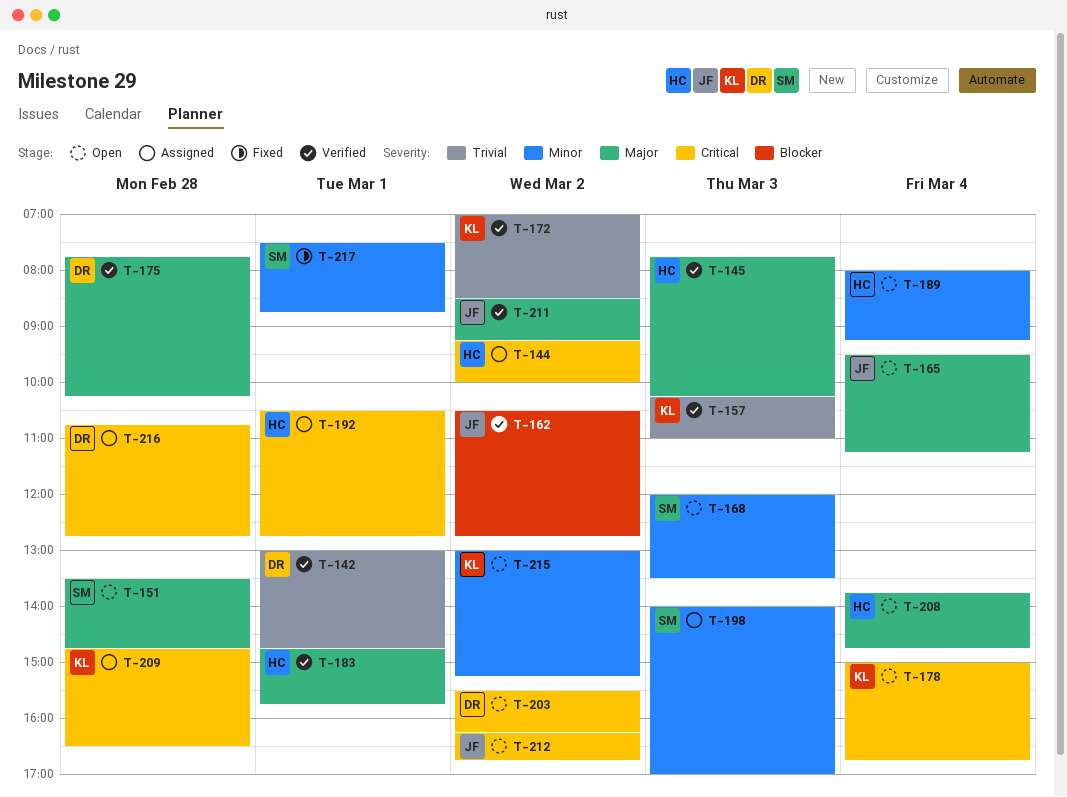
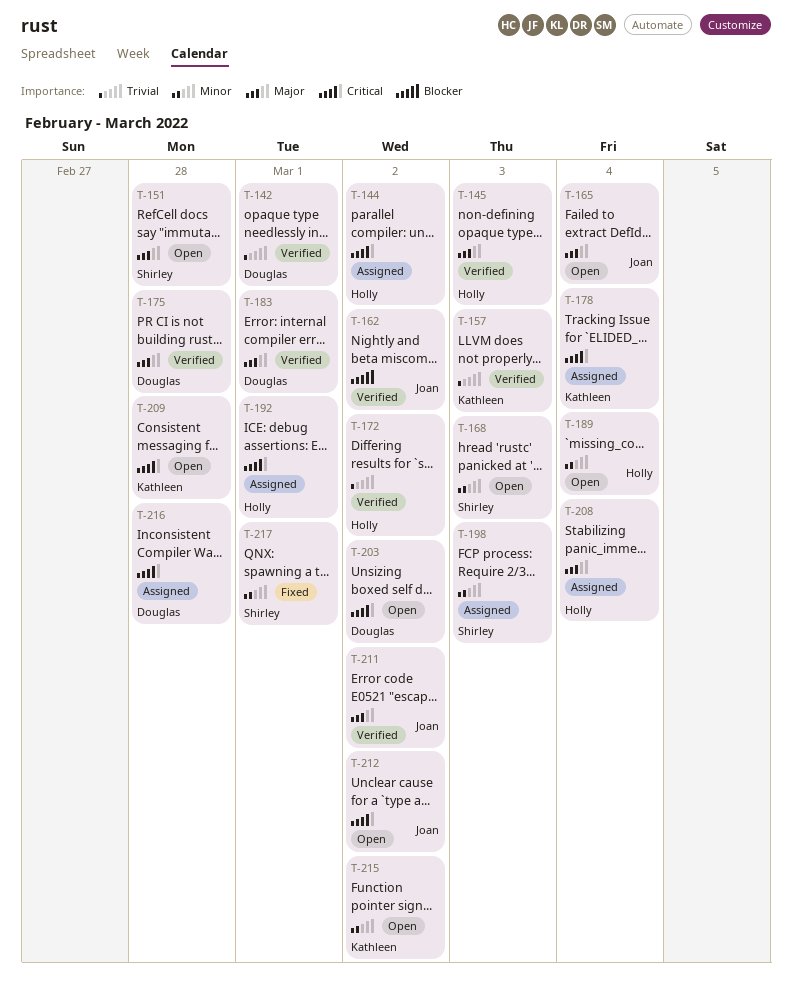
T-172, owner: Kathleen -> Holly
T-178, status: Open -> Assigned
T-183, owner: Holly -> Douglas
T-208, status: Open -> Assigned
T-209, status: Assigned -> Open

